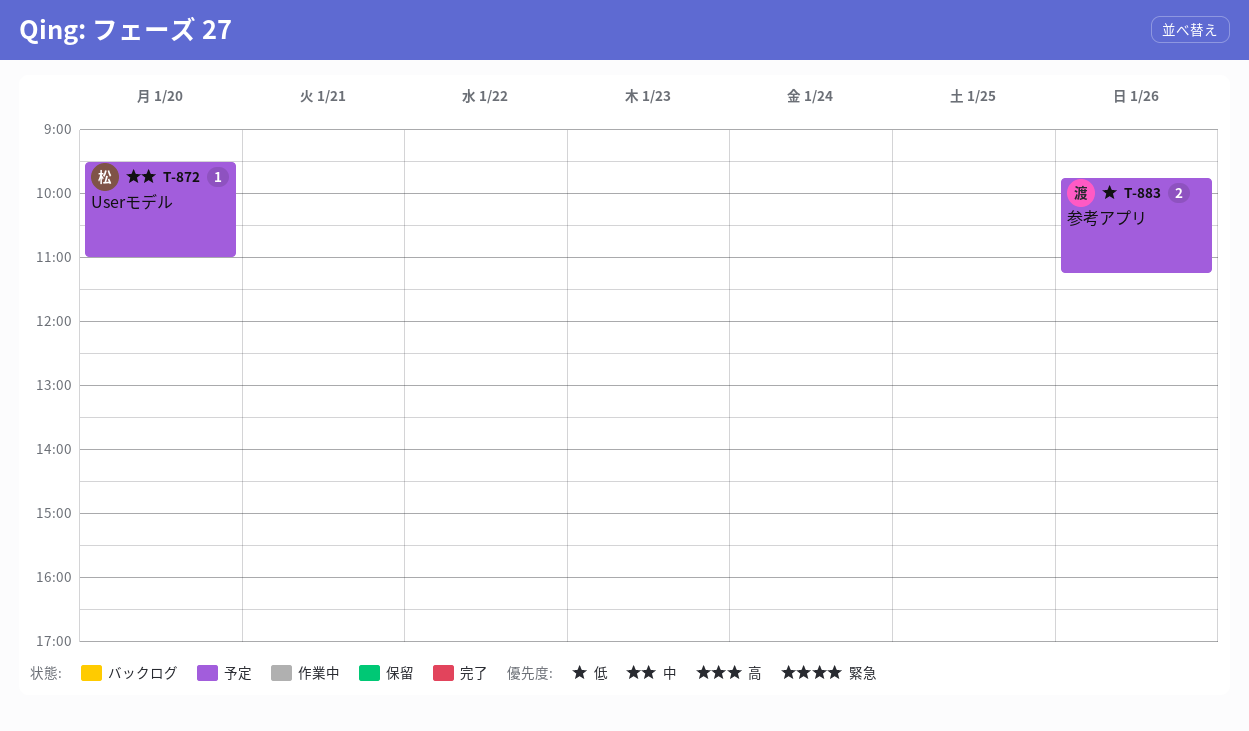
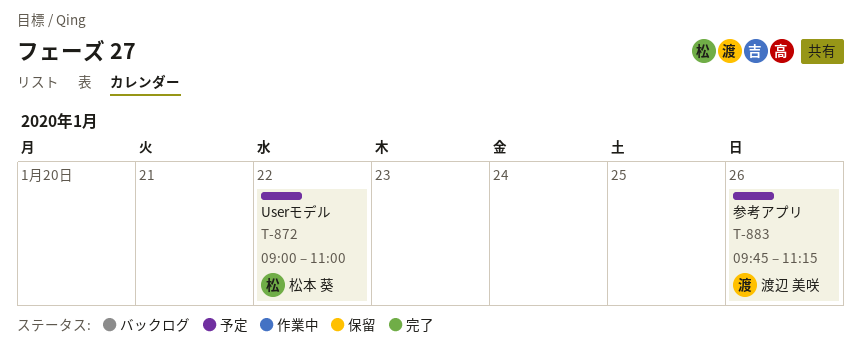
T-872, day: Jan 20 -> Jan 22
T-872, begins: 09:30 -> 09:00

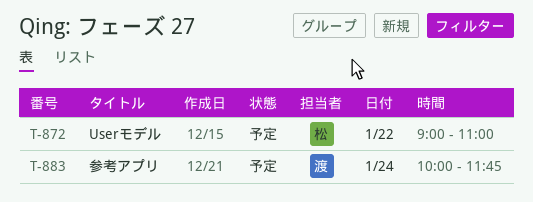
T-883, day: Jan 26 -> Jan 24
T-883, begins: 09:45 -> 10:00
T-883, ends: 11:15 -> 11:45

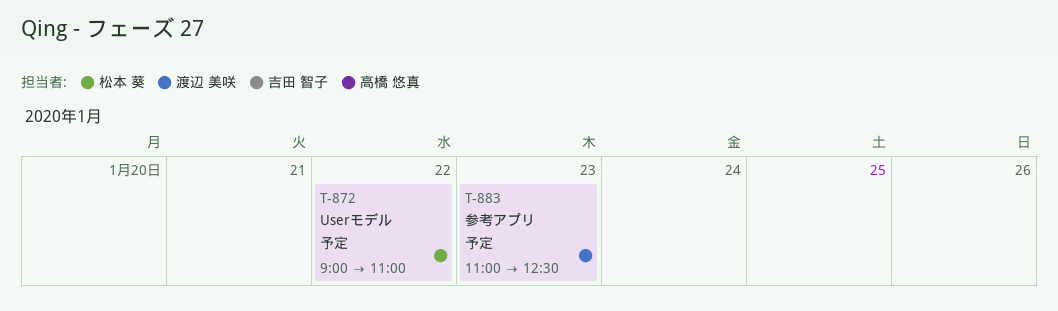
T-883, day: Jan 24 -> Jan 23
T-883, begins: 10:00 -> 11:00
T-883, ends: 11:45 -> 12:30

